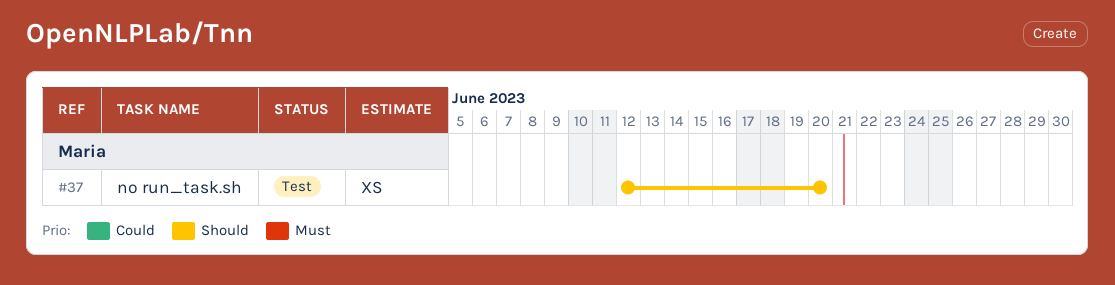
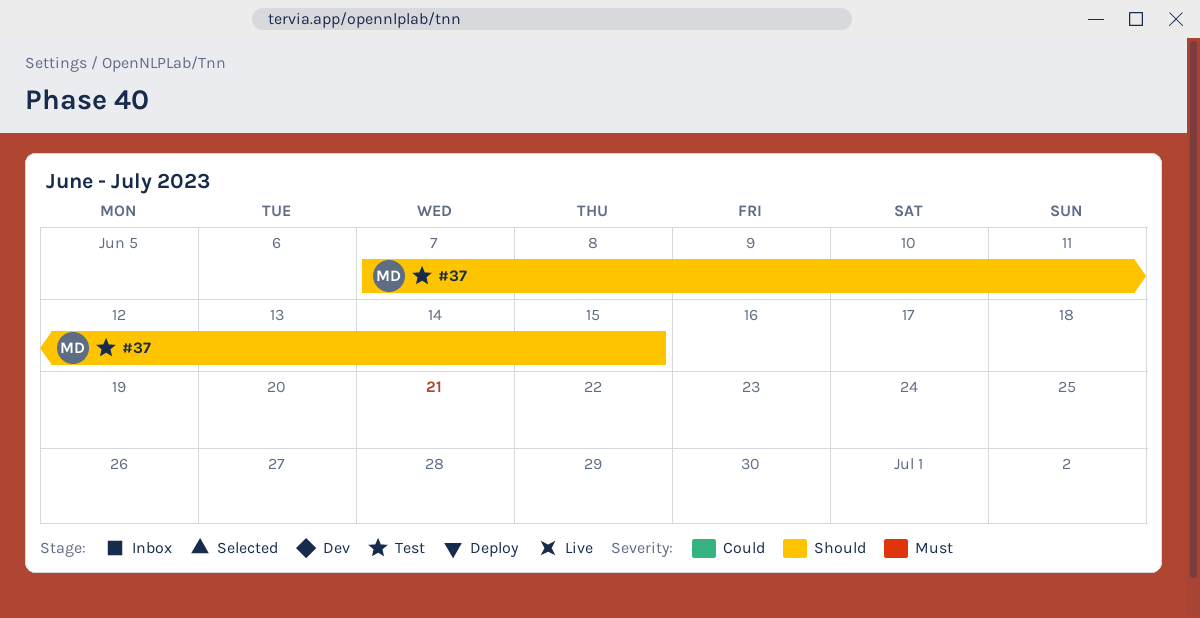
#37, start: Jun 12 -> Jun 7
#37, due: Jun 20 -> Jun 15

